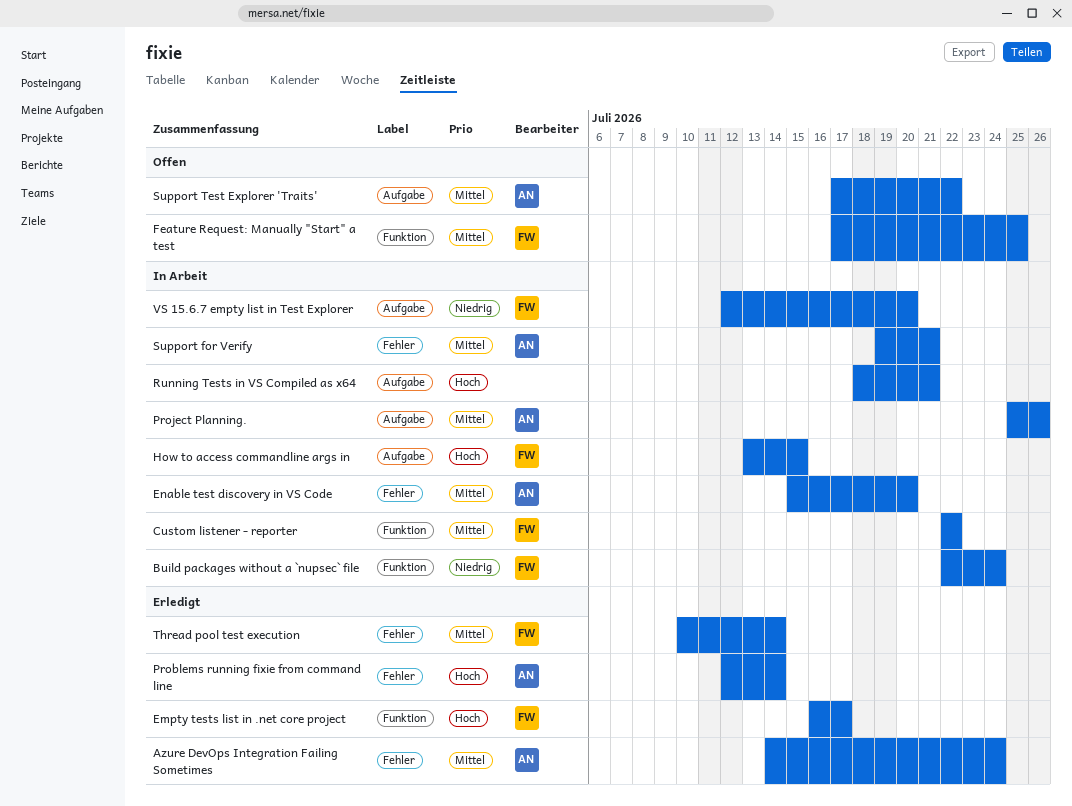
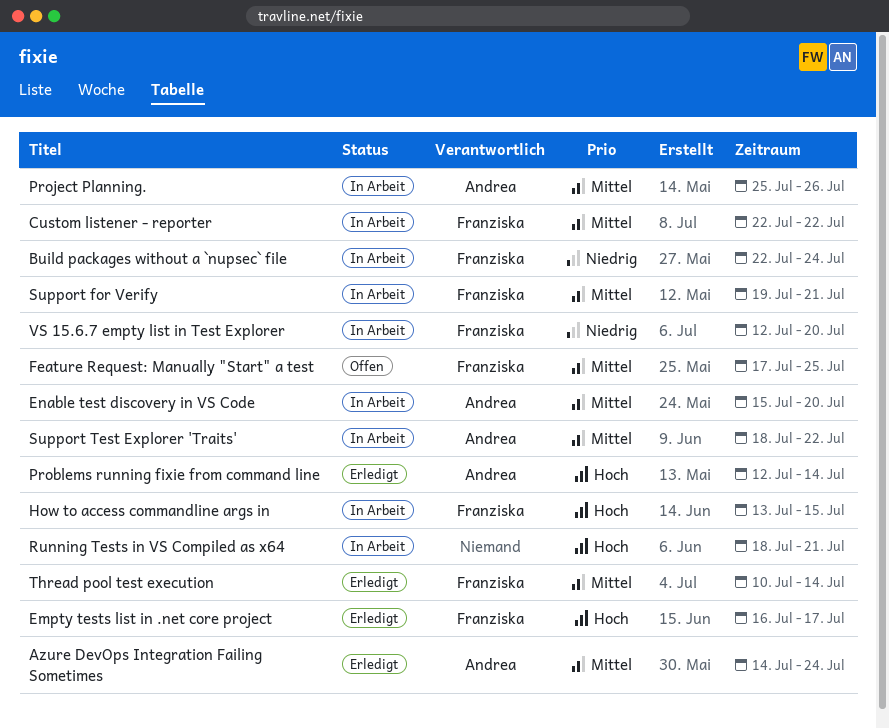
Support for Verify, owner: Andrea -> Franziska
Support Test Explorer 'Traits', status: Offen -> In Arbeit
Support Test Explorer 'Traits', start: Jul 17 -> Jul 18

